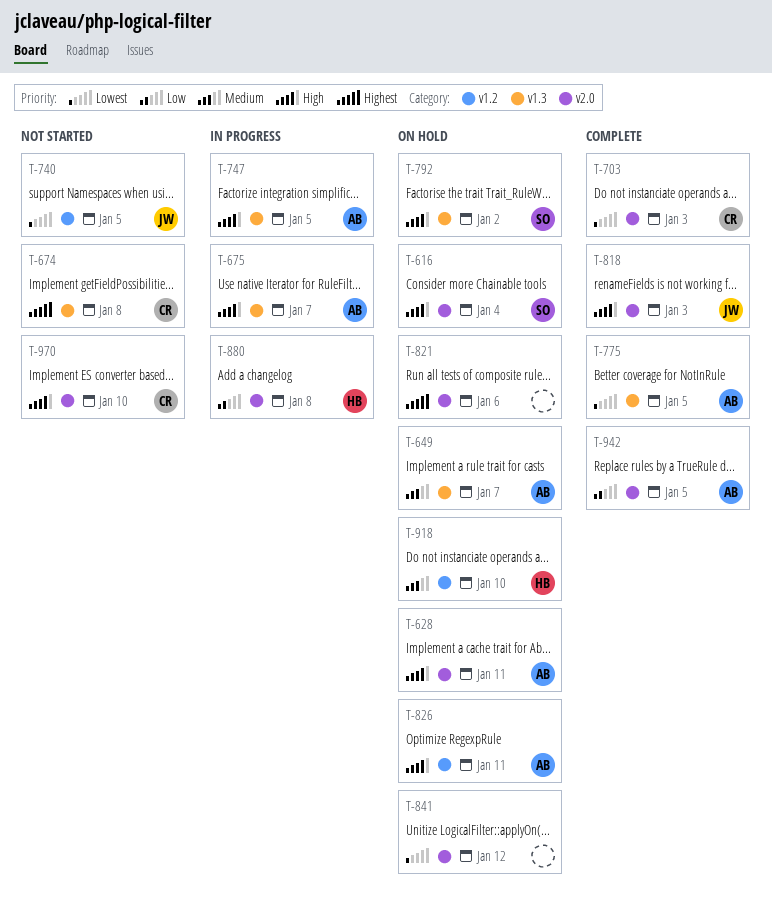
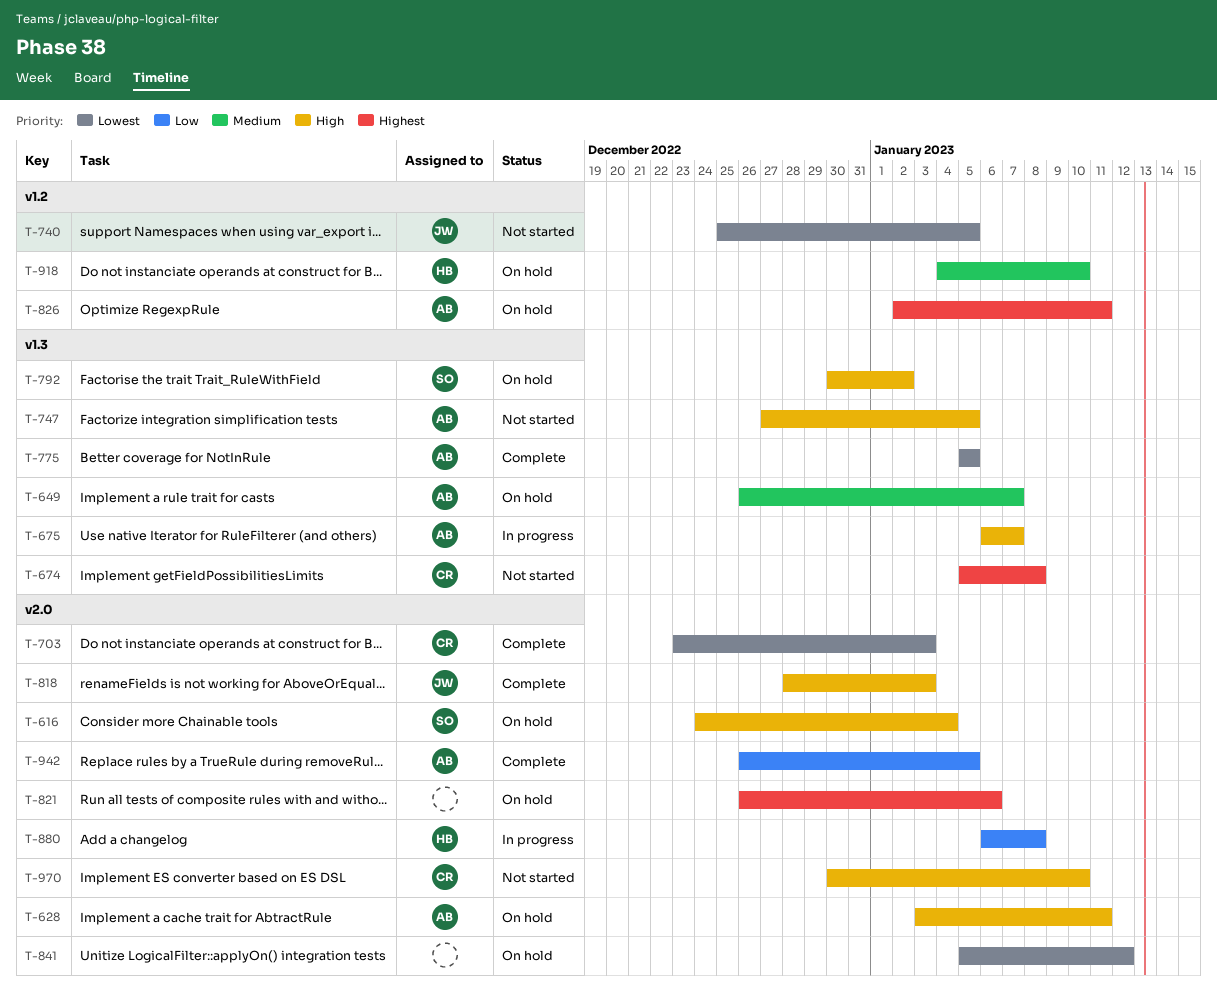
T-747, status: In progress -> Not started
T-826, priority: High -> Highest

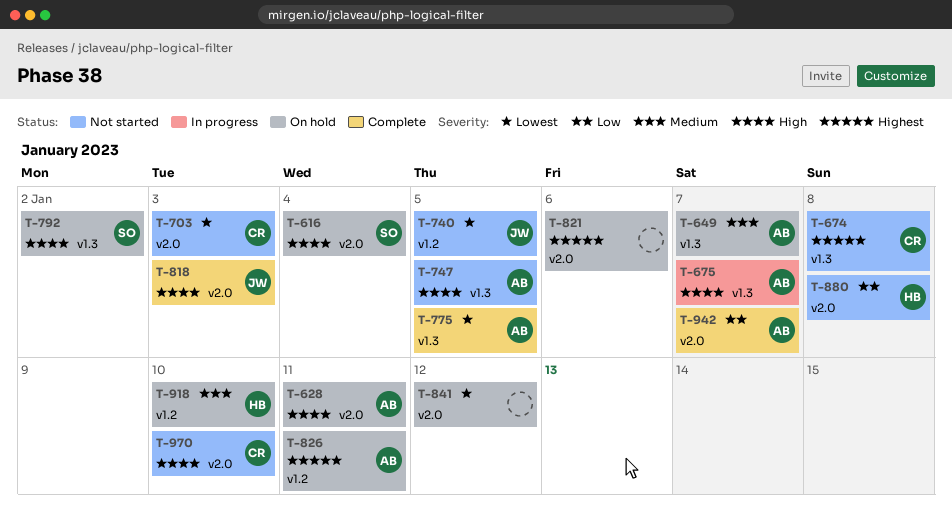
T-703, status: Complete -> Not started
T-880, status: In progress -> Not started
T-942, due: Jan 5 -> Jan 7

